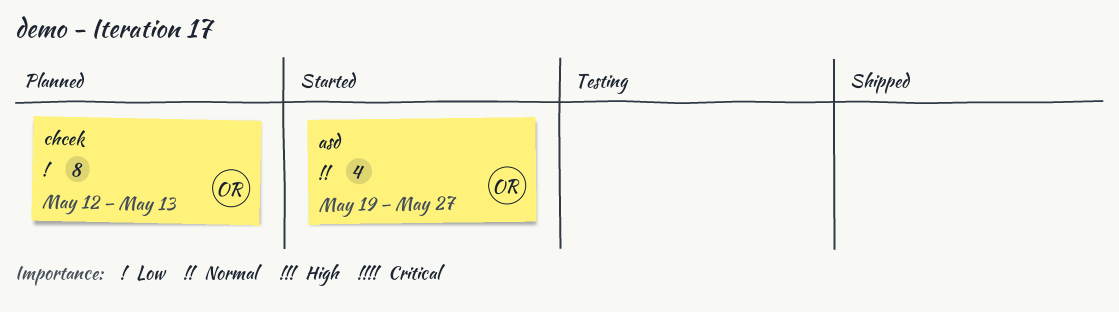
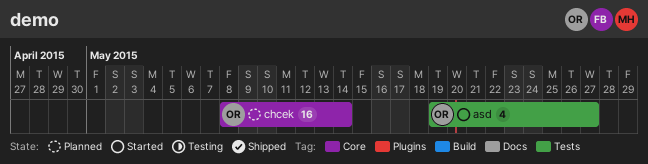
chcek, estimate: 8 -> 16
chcek, start: May 12 -> May 8
chcek, due: May 13 -> May 14

